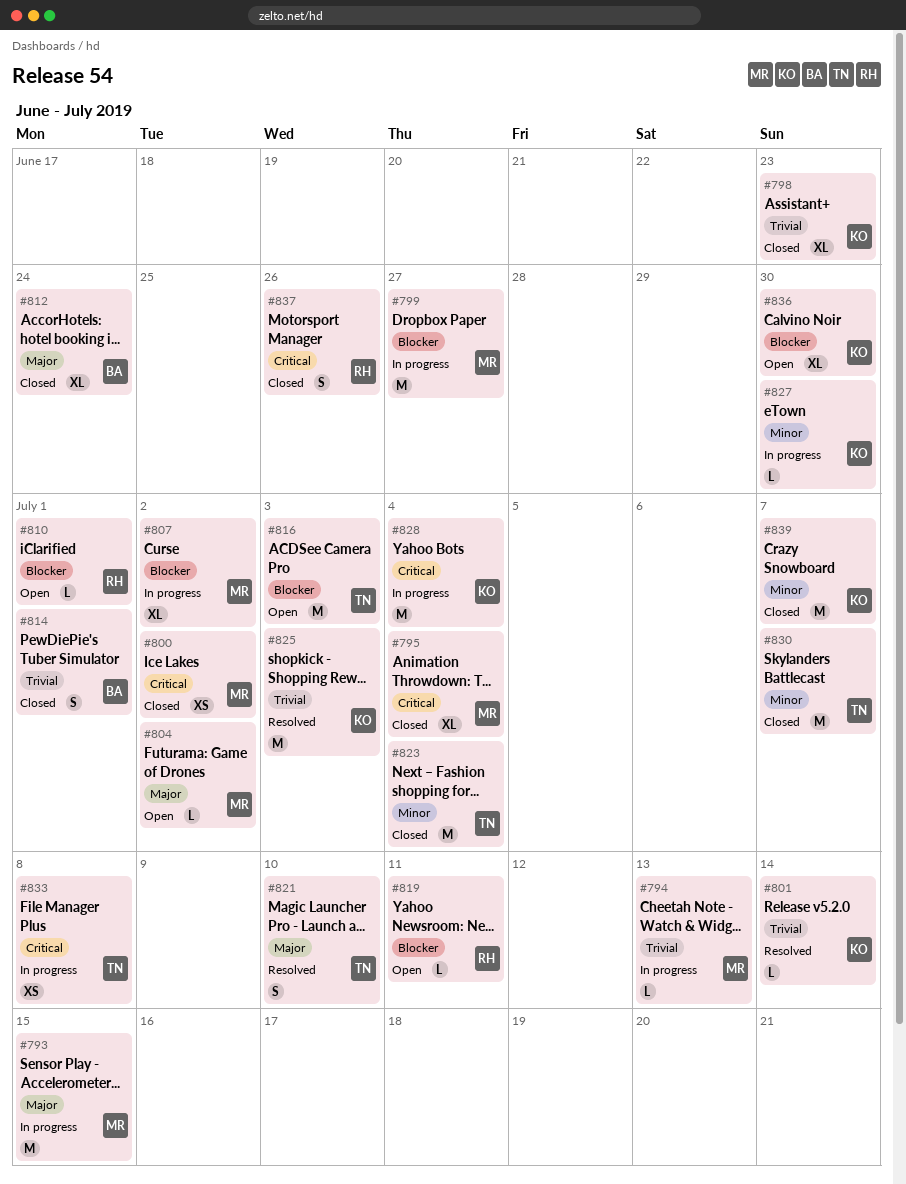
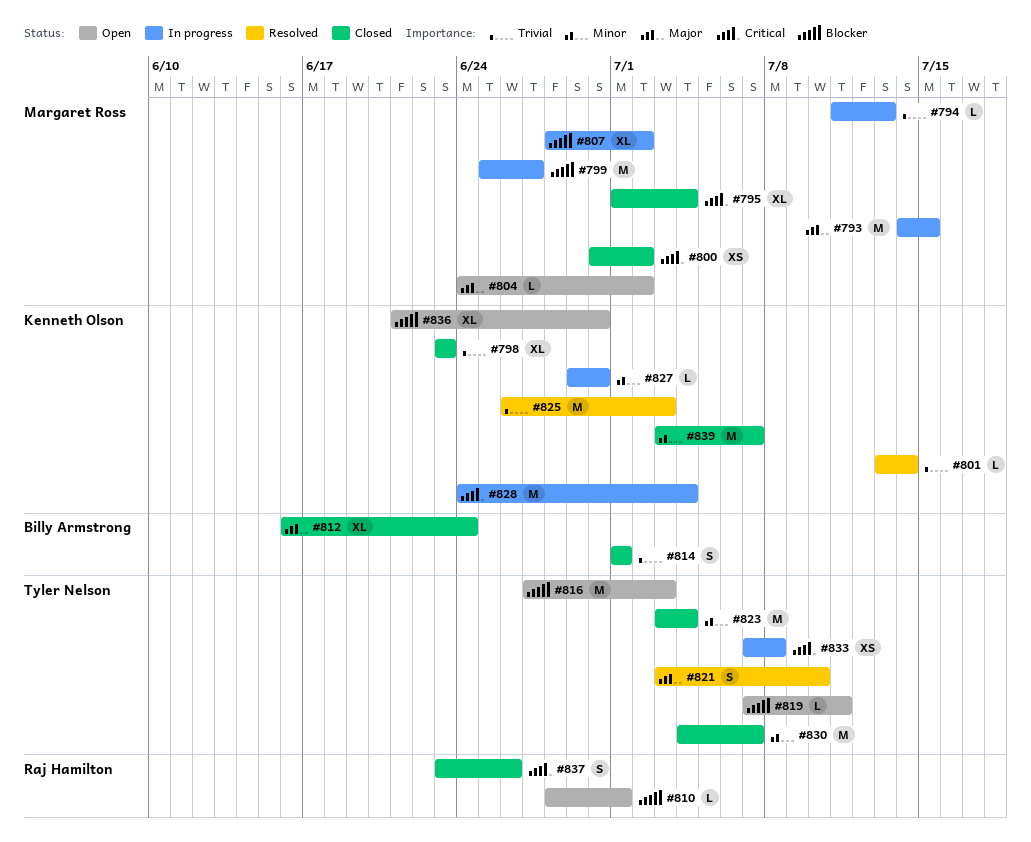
#819, owner: Raj Hamilton -> Tyler Nelson

